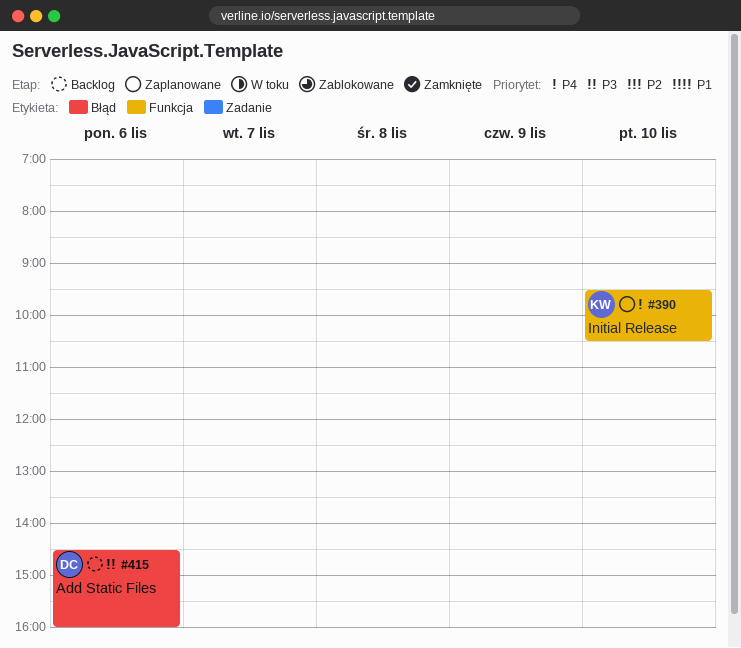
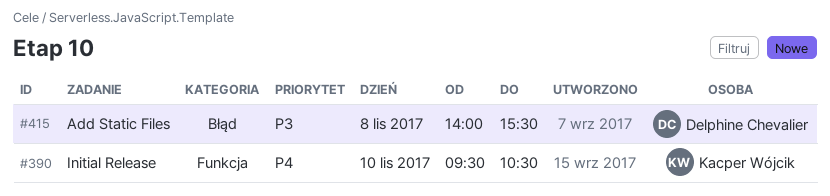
#415, day: Nov 6 -> Nov 8
#415, begins: 14:30 -> 14:00
#415, ends: 16:00 -> 15:30

